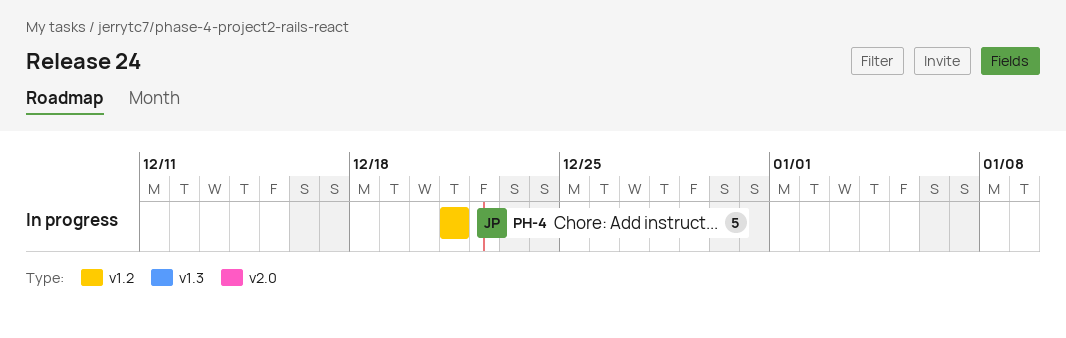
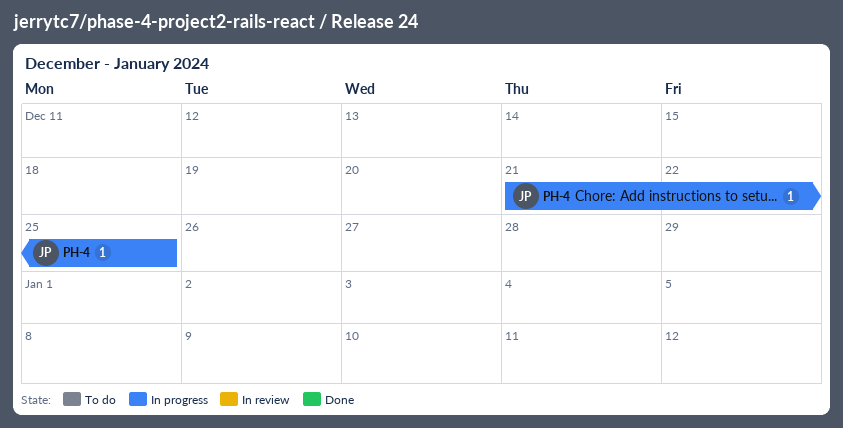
PH-4, estimate: 5 -> 1
PH-4, due: Dec 21 -> Dec 25

